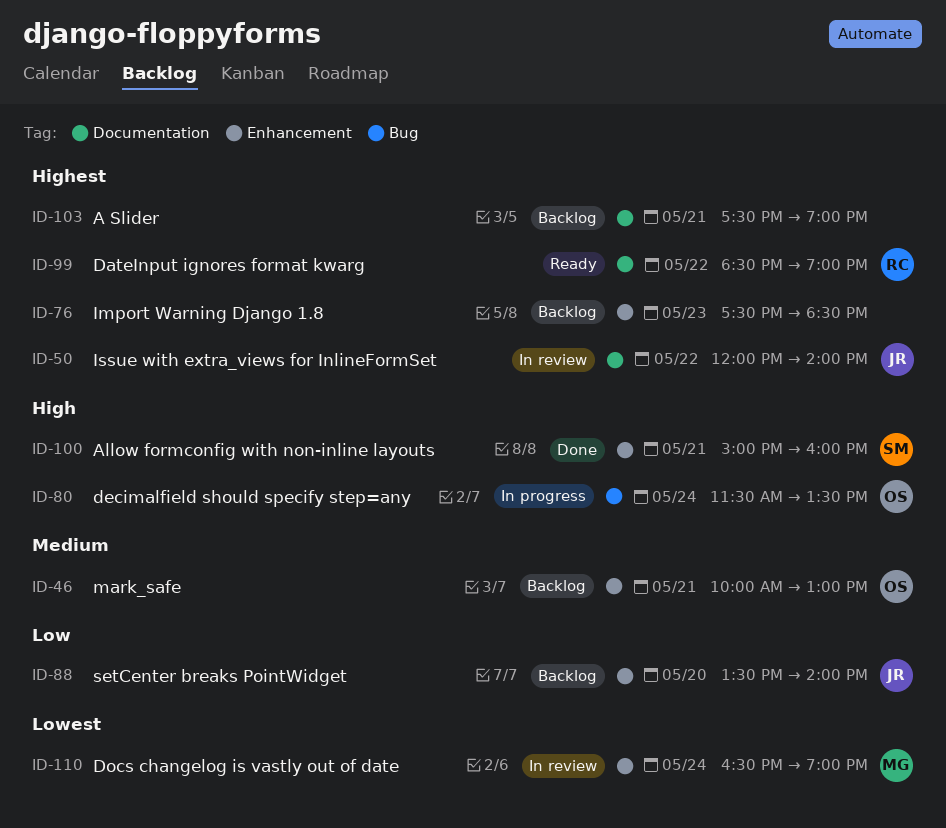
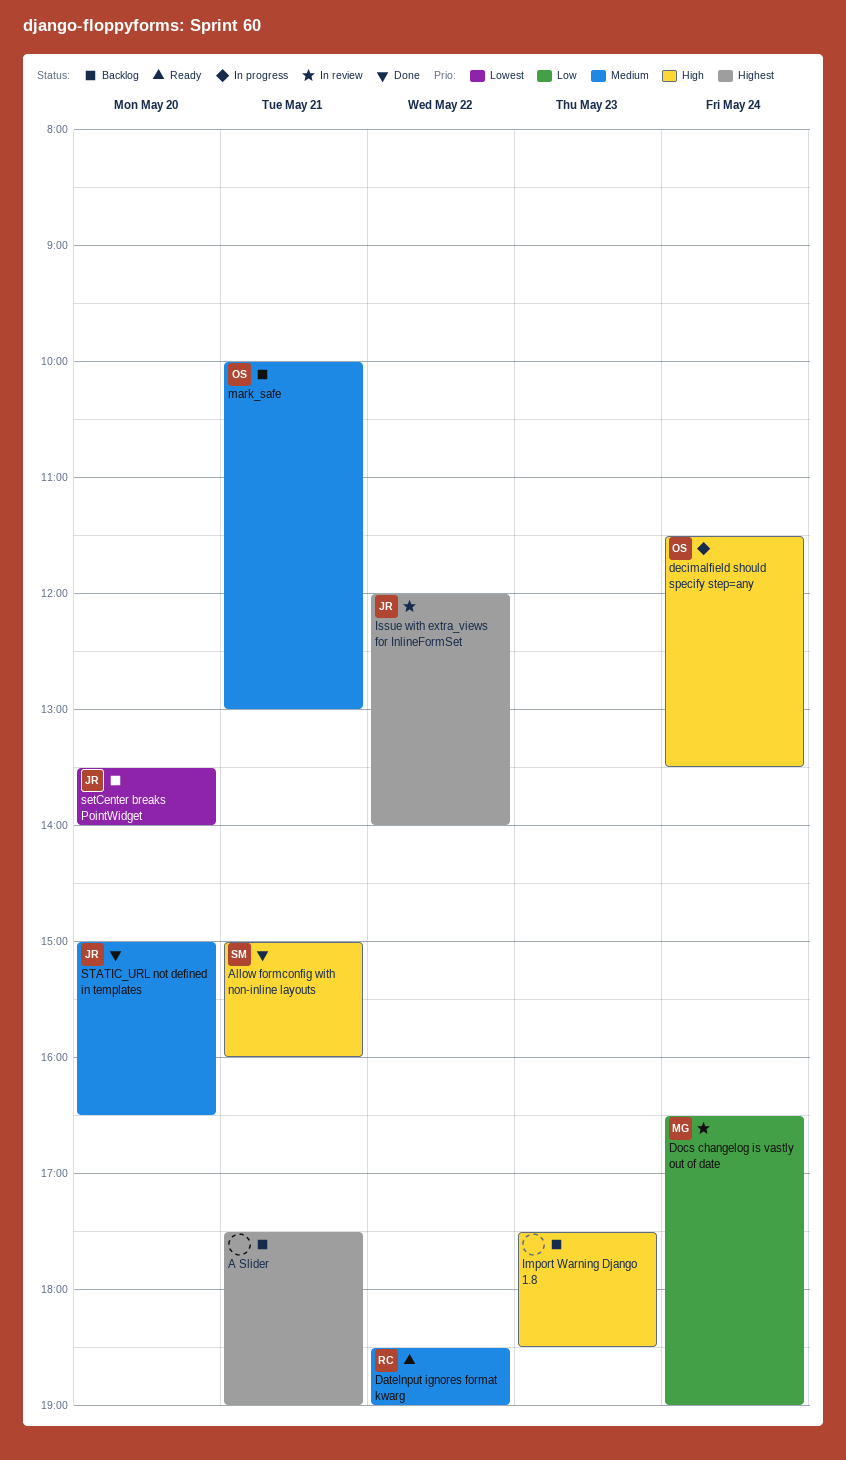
DateInput ignores format kwarg, priority: Highest -> Medium
Docs changelog is vastly out of date, priority: Lowest -> Low
Import Warning Django 1.8, priority: Highest -> High
setCenter breaks PointWidget, priority: Low -> Lowest
STATIC_URL not defined in templates: none -> present

